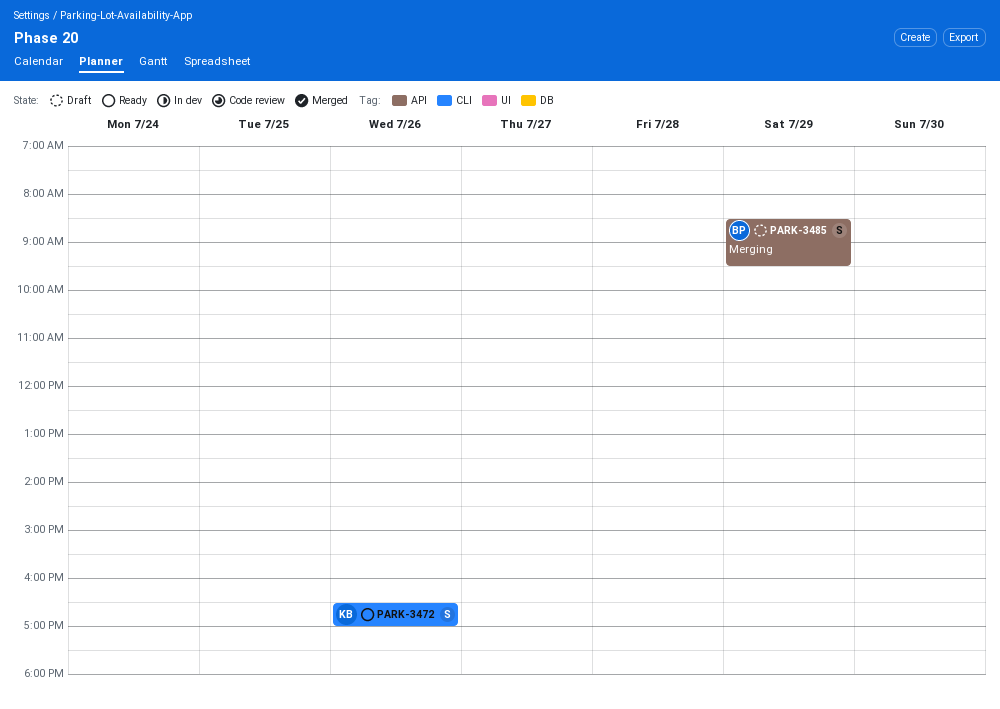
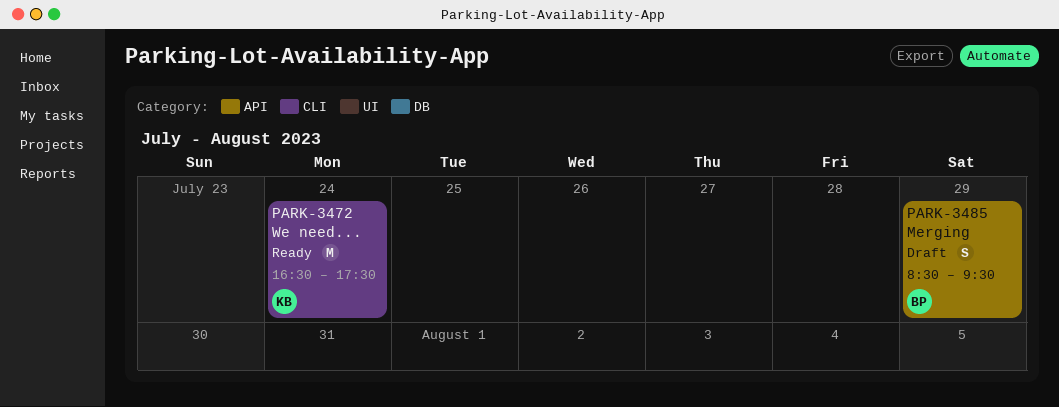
PARK-3472, estimate: S -> M
PARK-3472, day: Jul 26 -> Jul 24
PARK-3472, ends: 17:00 -> 17:30

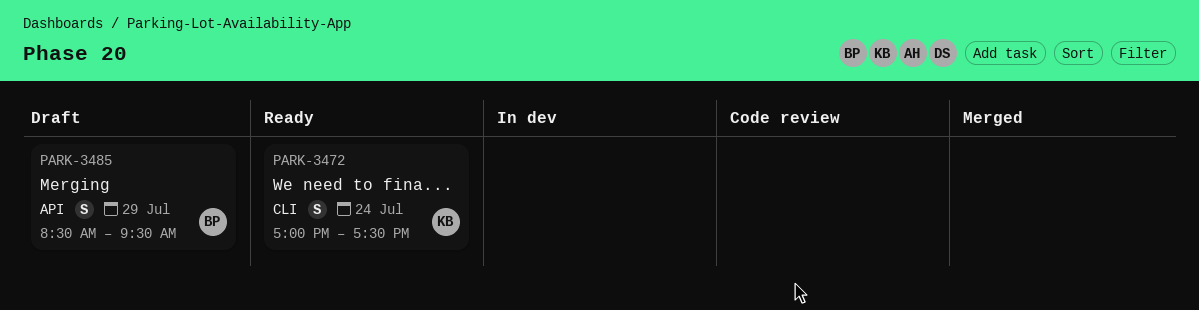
PARK-3472, estimate: M -> S
PARK-3472, begins: 16:30 -> 17:00

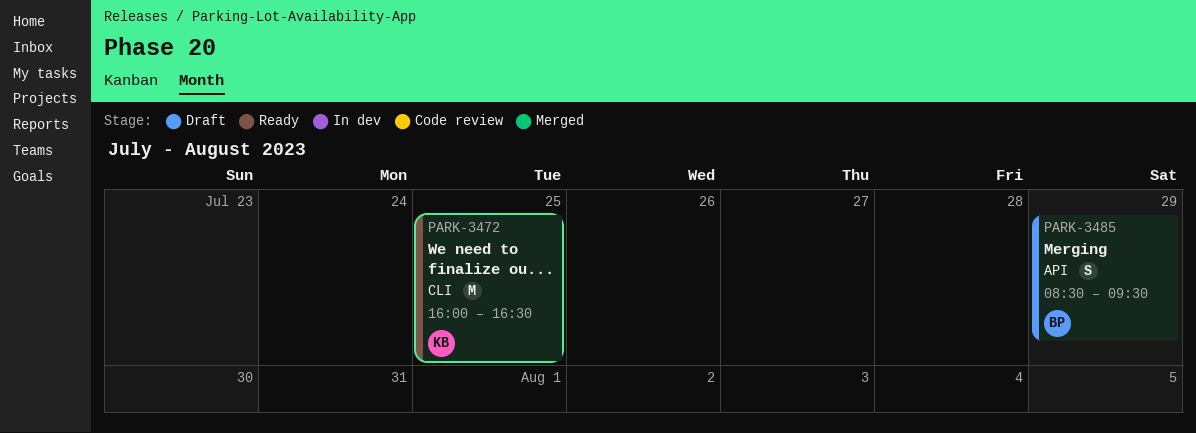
PARK-3472, estimate: S -> M
PARK-3472, day: Jul 24 -> Jul 25
PARK-3472, begins: 17:00 -> 16:00
PARK-3472, ends: 17:30 -> 16:30

